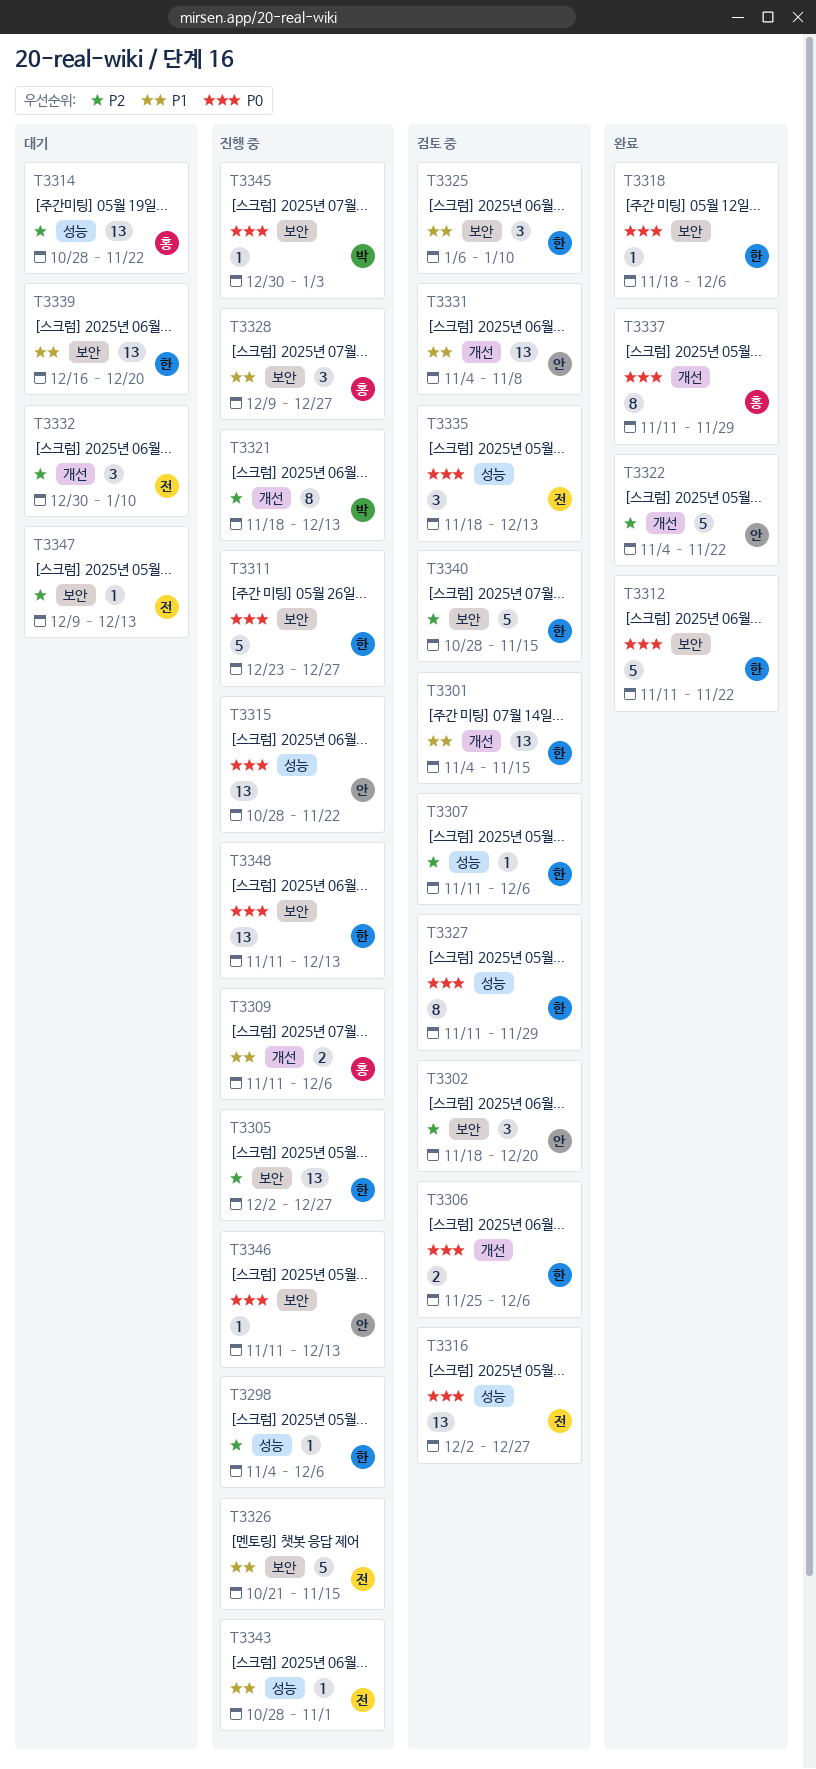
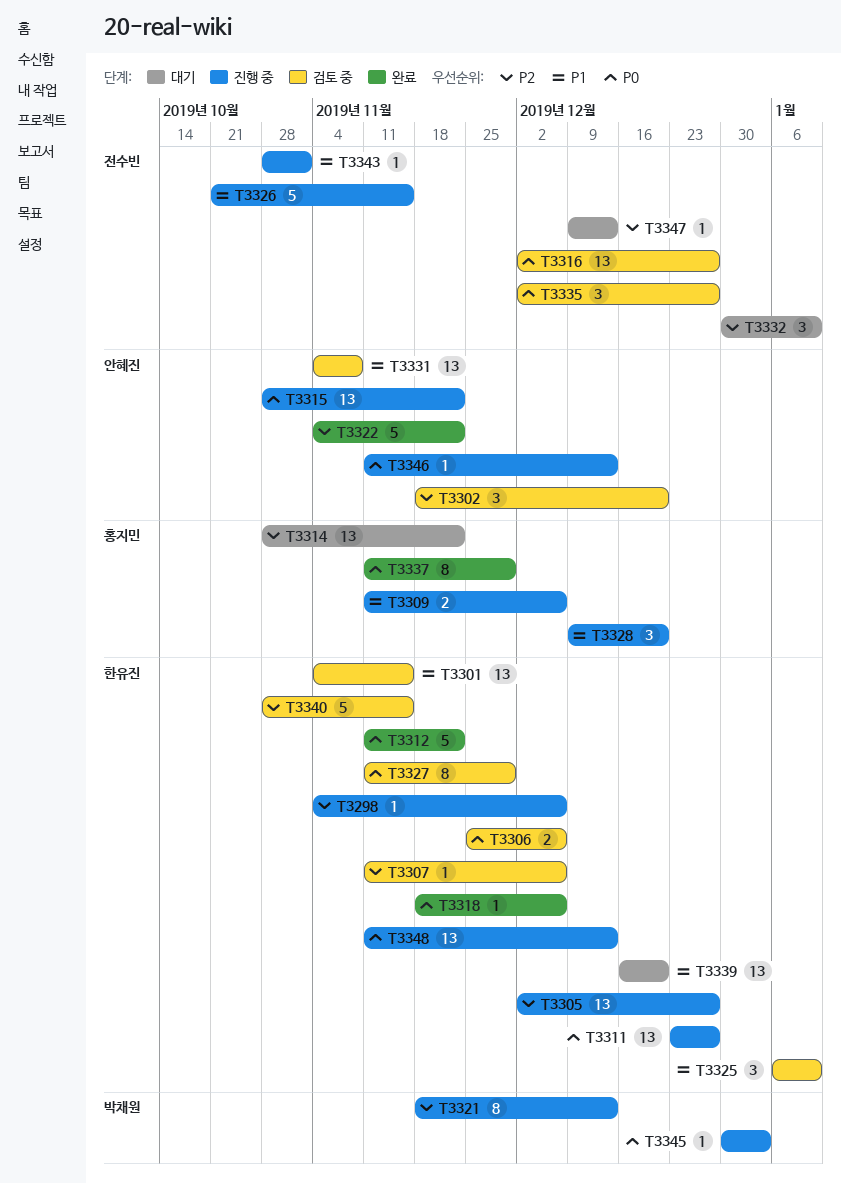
T3311, estimate: 5 -> 13
T3328, due: Dec 27 -> Dec 20
T3335, start: Nov 18 -> Dec 2
T3335, due: Dec 13 -> Dec 27

